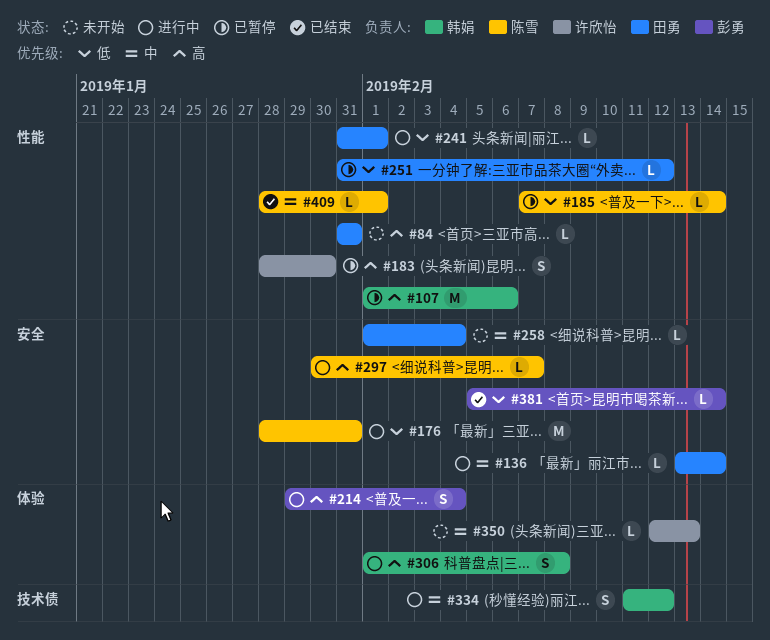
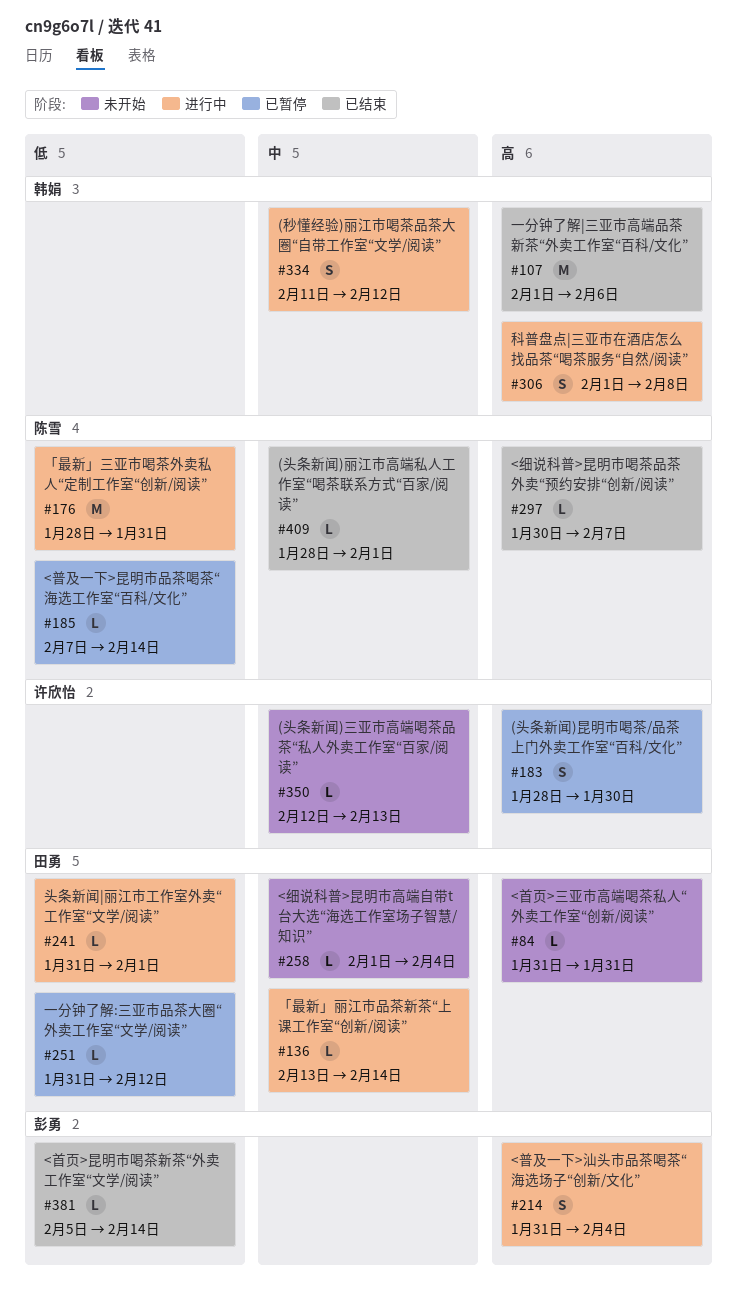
#107, status: 已暂停 -> 已结束
#214, start: Jan 29 -> Jan 31
#297, status: 进行中 -> 已结束

